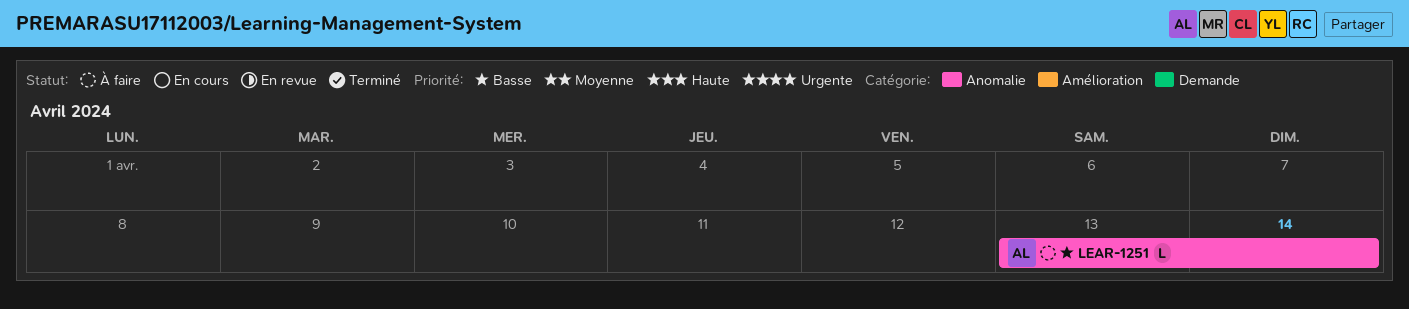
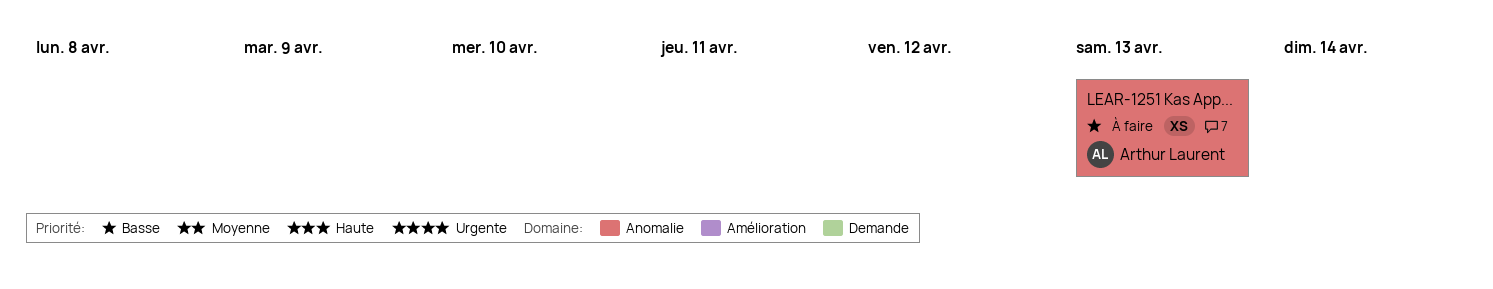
LEAR-1251, estimate: L -> XS
LEAR-1251, due: Apr 14 -> Apr 13

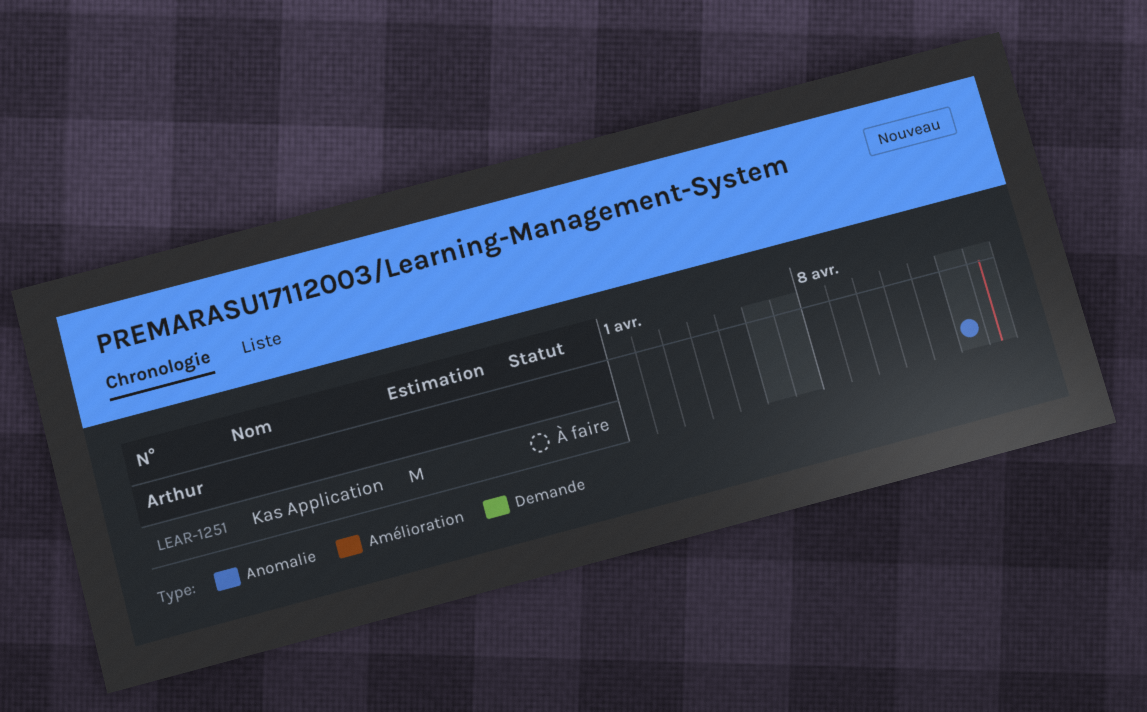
LEAR-1251, estimate: XS -> M

